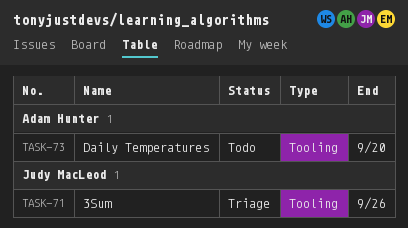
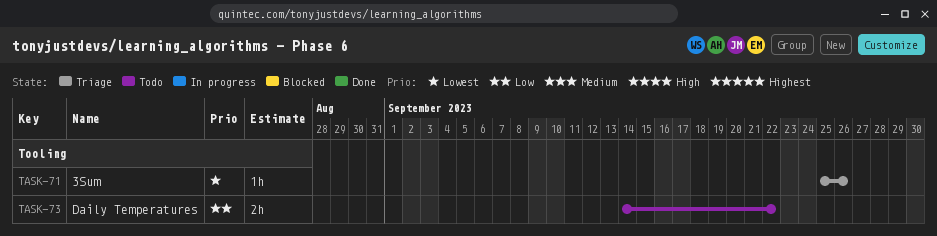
TASK-73, due: Sep 20 -> Sep 22

